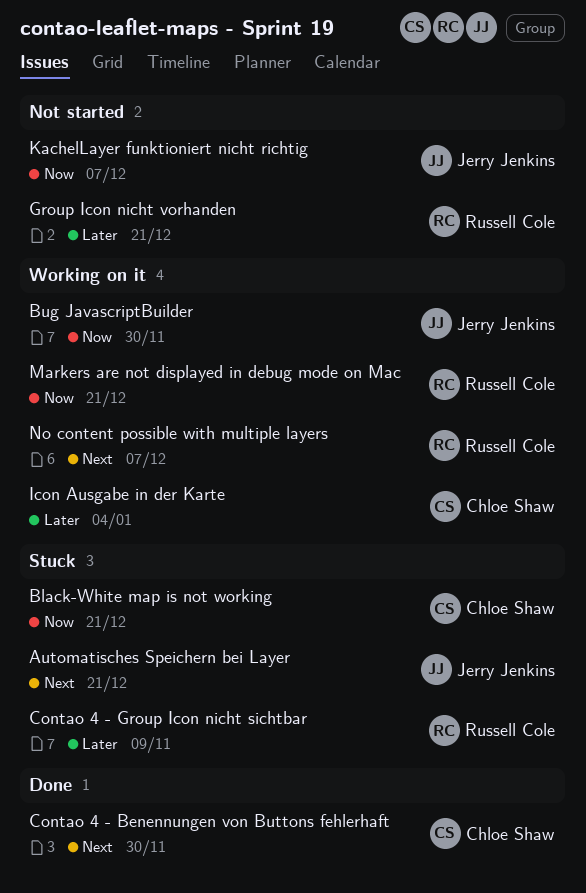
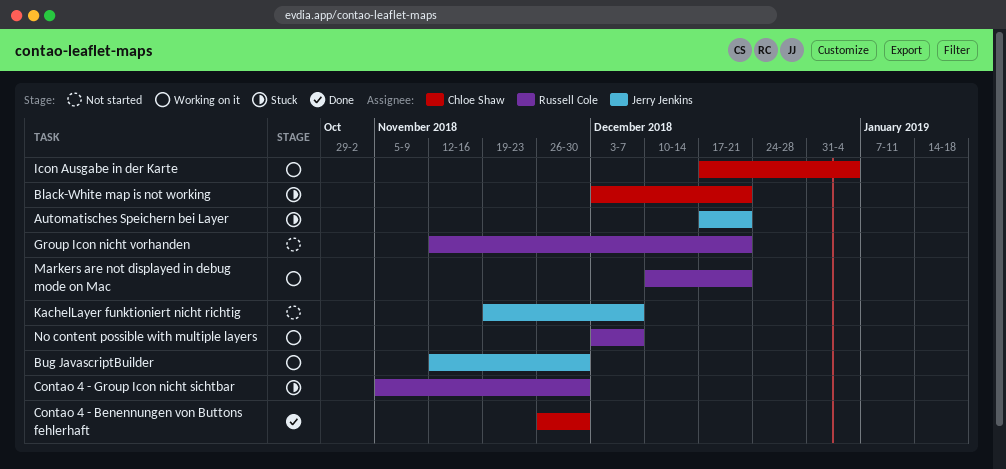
Contao 4 - Group Icon nicht sichtbar, due: Nov 9 -> Nov 30

